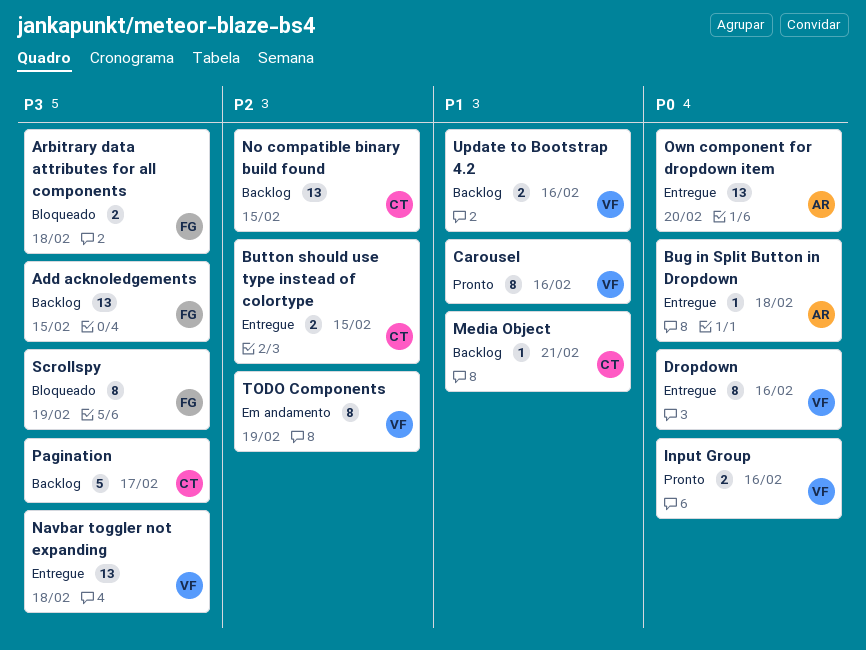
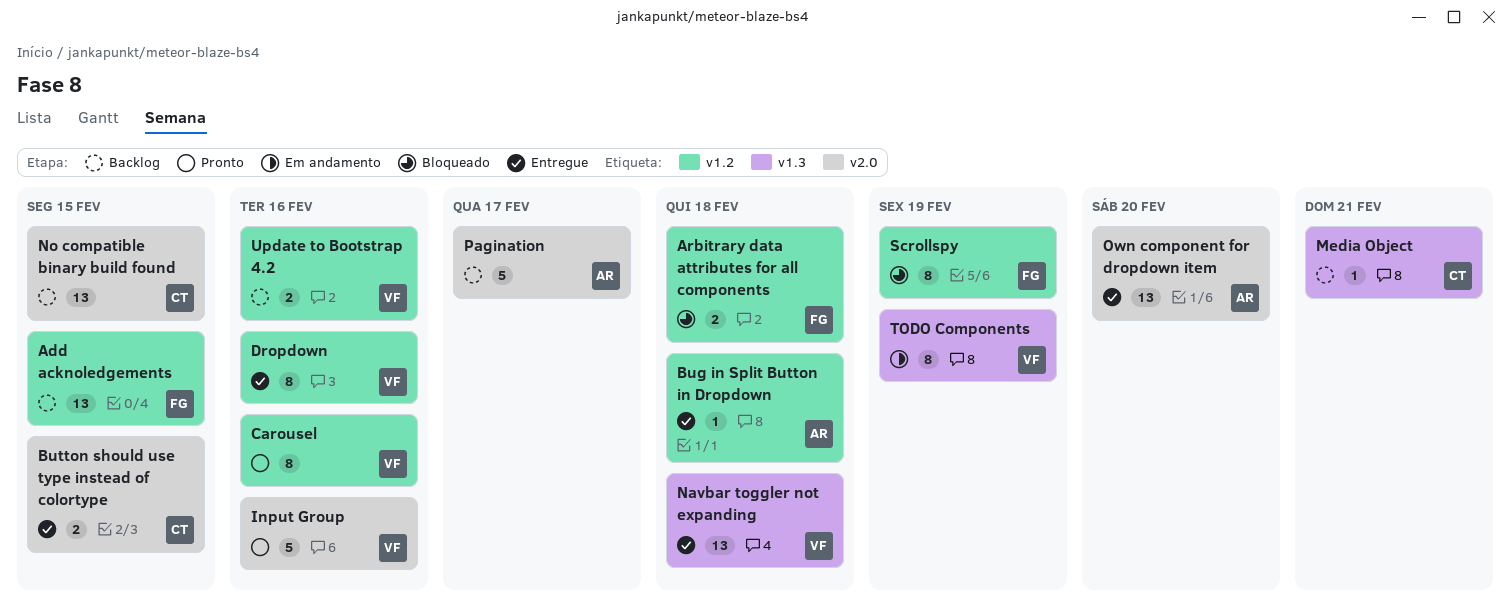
Input Group, estimate: 2 -> 5
Pagination, owner: CT -> AR

